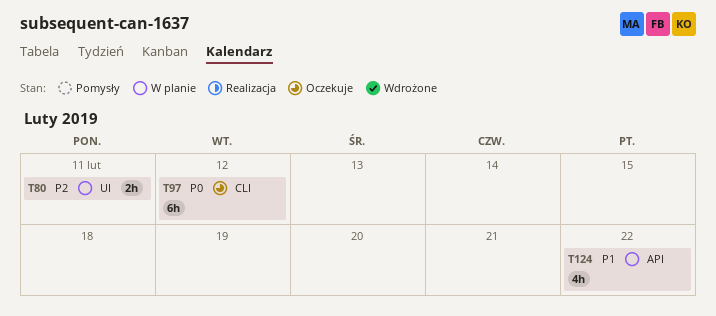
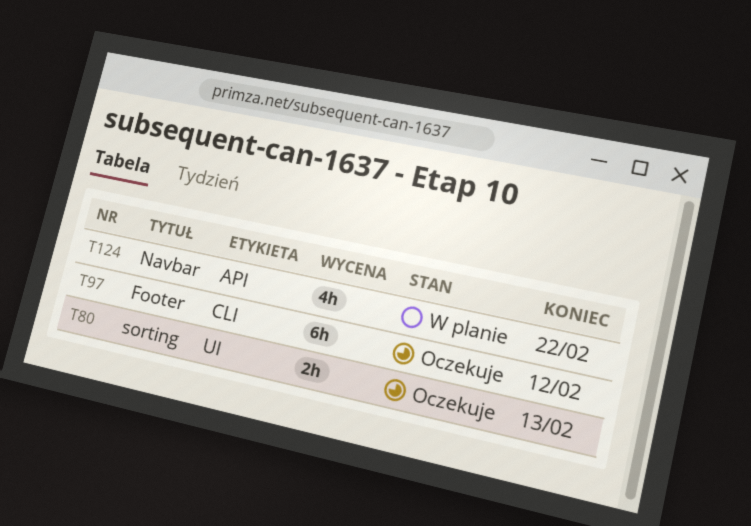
T80, status: W planie -> Oczekuje
T80, due: Feb 11 -> Feb 13

